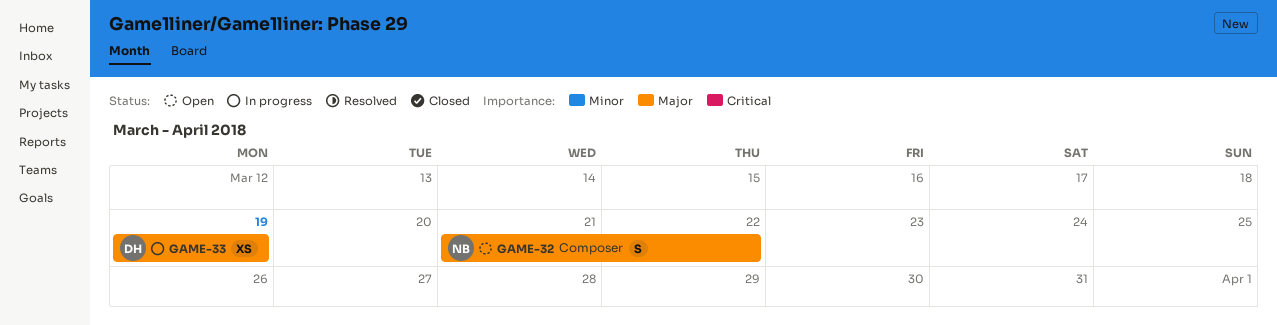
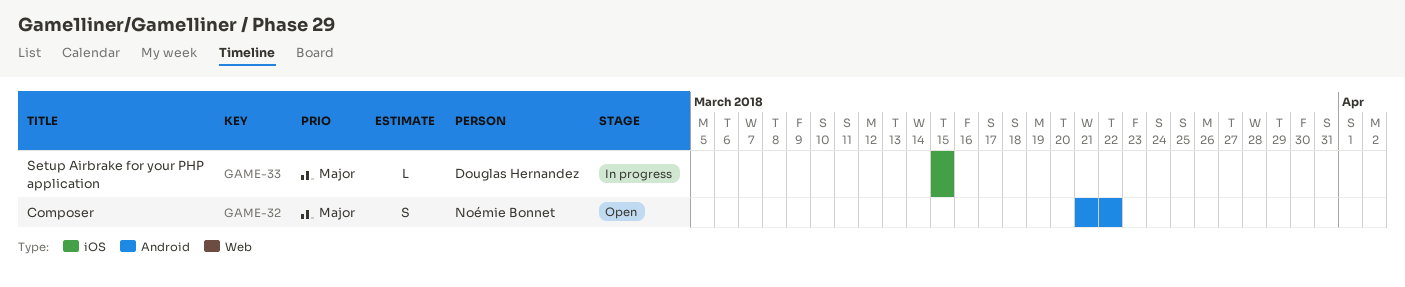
GAME-33, estimate: XS -> L
GAME-33, start: Mar 19 -> Mar 15
GAME-33, due: Mar 19 -> Mar 15

